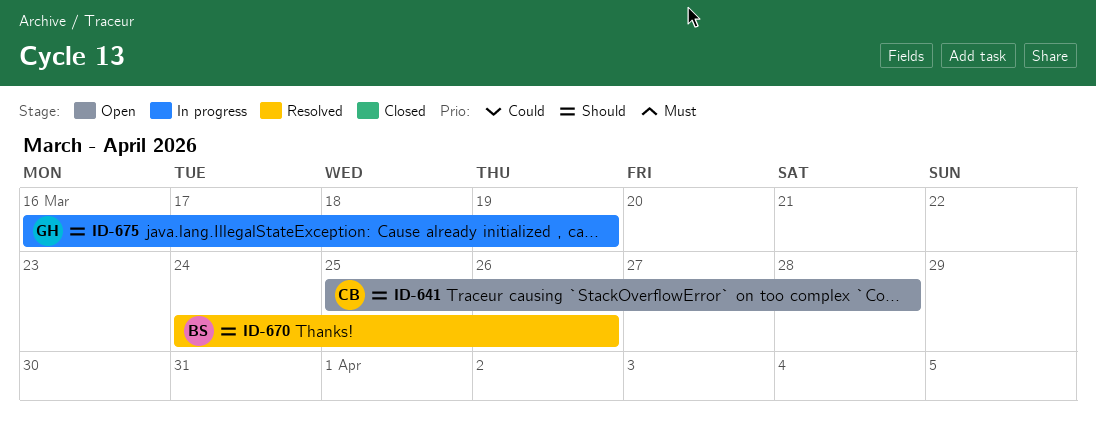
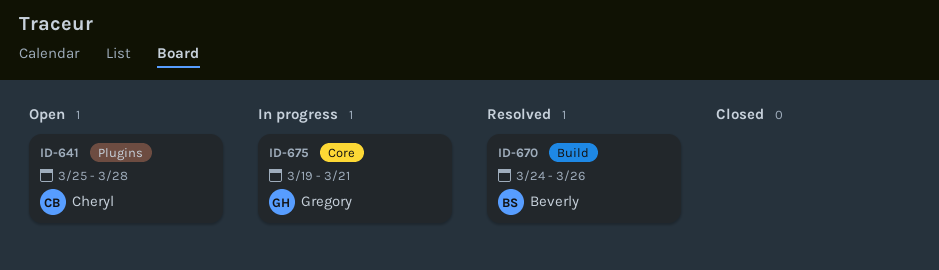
ID-675, start: Mar 16 -> Mar 19
ID-675, due: Mar 19 -> Mar 21

